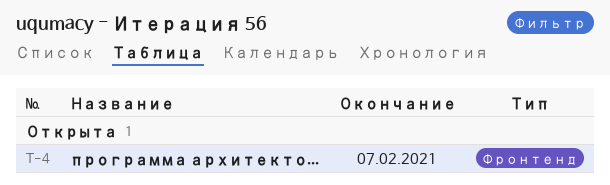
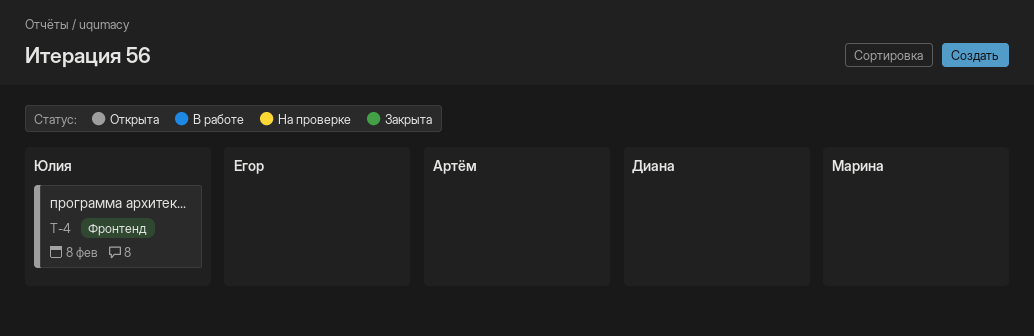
T-4, due: Feb 7 -> Feb 8

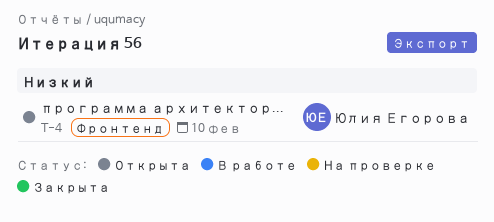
T-4, due: Feb 8 -> Feb 10

